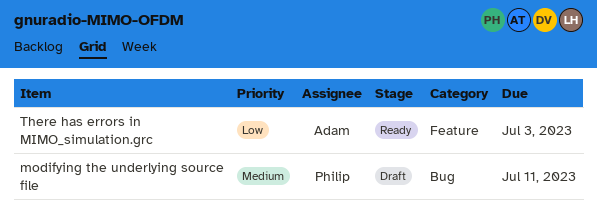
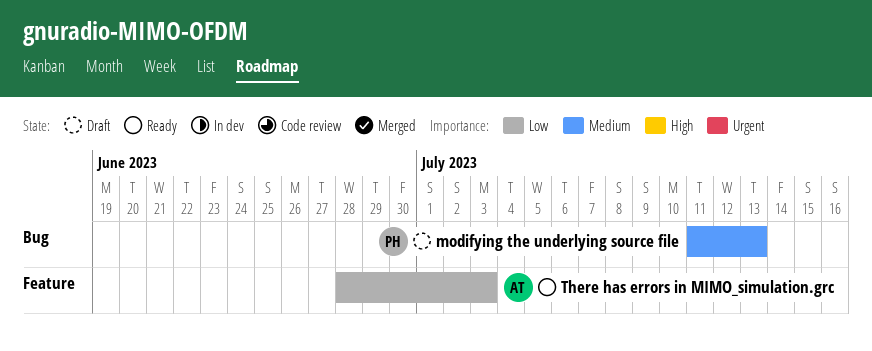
modifying the underlying source file, due: Jul 11 -> Jul 13

